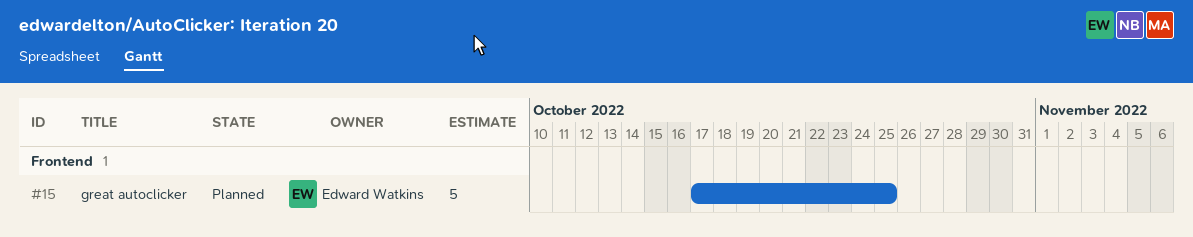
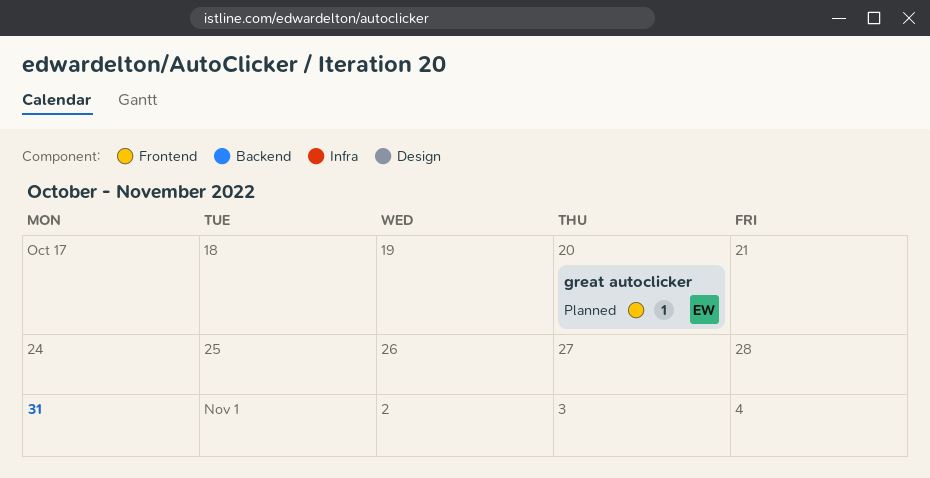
great autoclicker, estimate: 5 -> 1
great autoclicker, due: Oct 25 -> Oct 20

